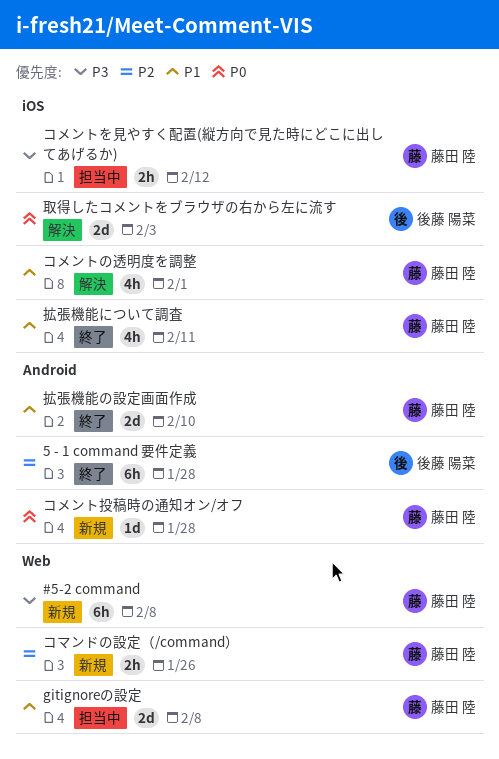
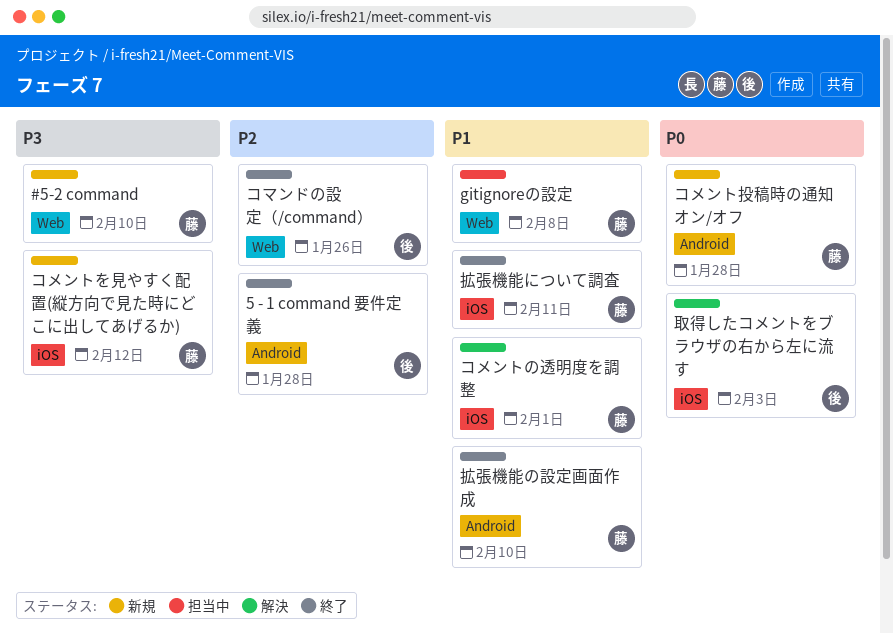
#5-2 command, due: Feb 8 -> Feb 10
コマンドの設定（/command）, status: 新規 -> 終了
コマンドの設定（/command）, owner: 藤田 陸 -> 後藤 陽菜
コメントを見やすく配置(縦方向で見た時にどこに出してあげるか), status: 担当中 -> 新規

